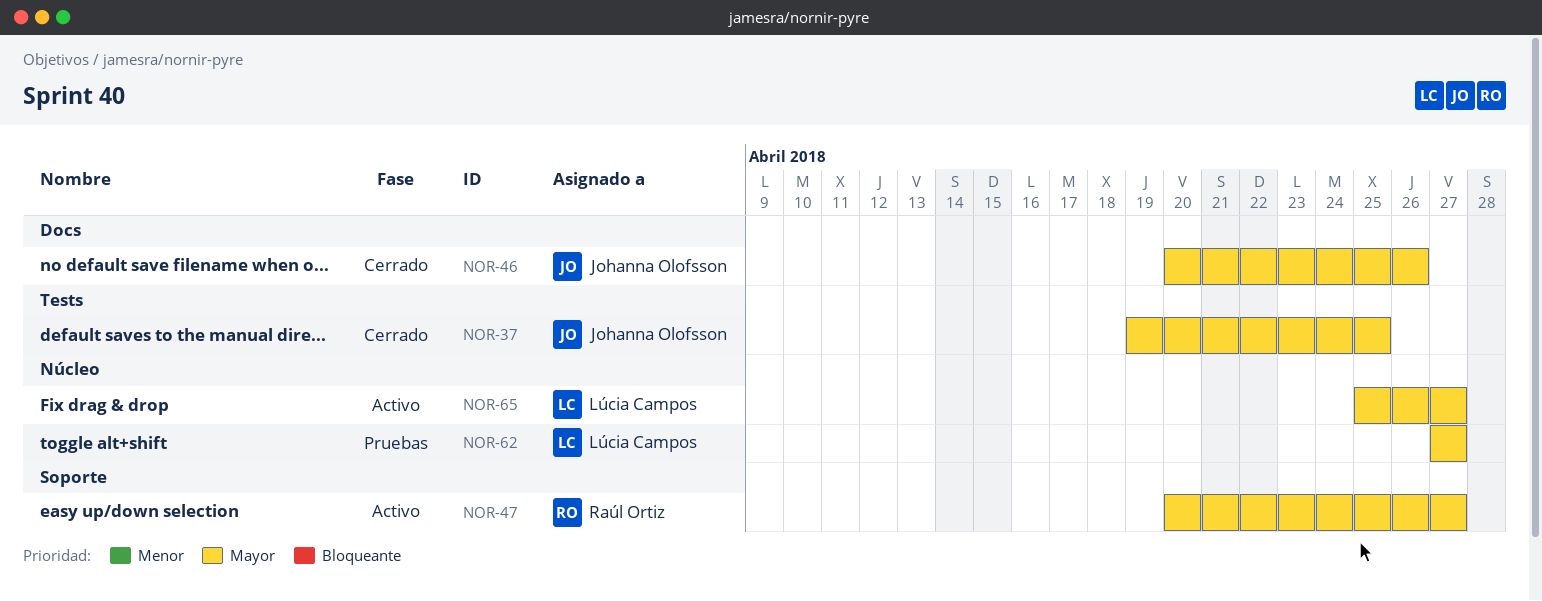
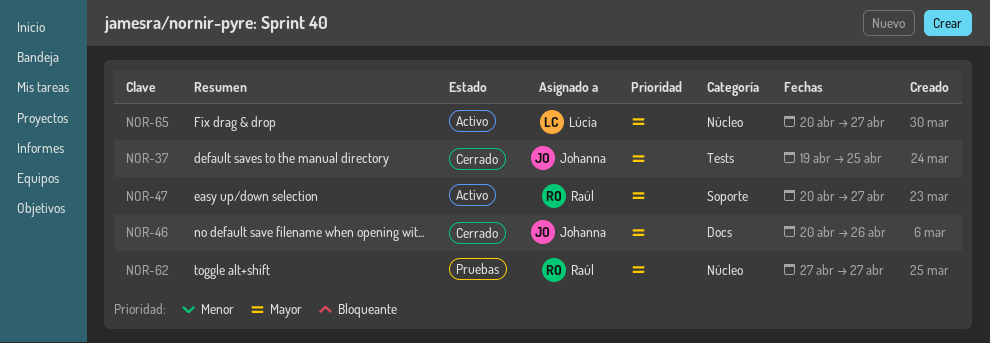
NOR-62, owner: Lúcia Campos -> Raúl Ortiz
NOR-65, start: Apr 25 -> Apr 20

